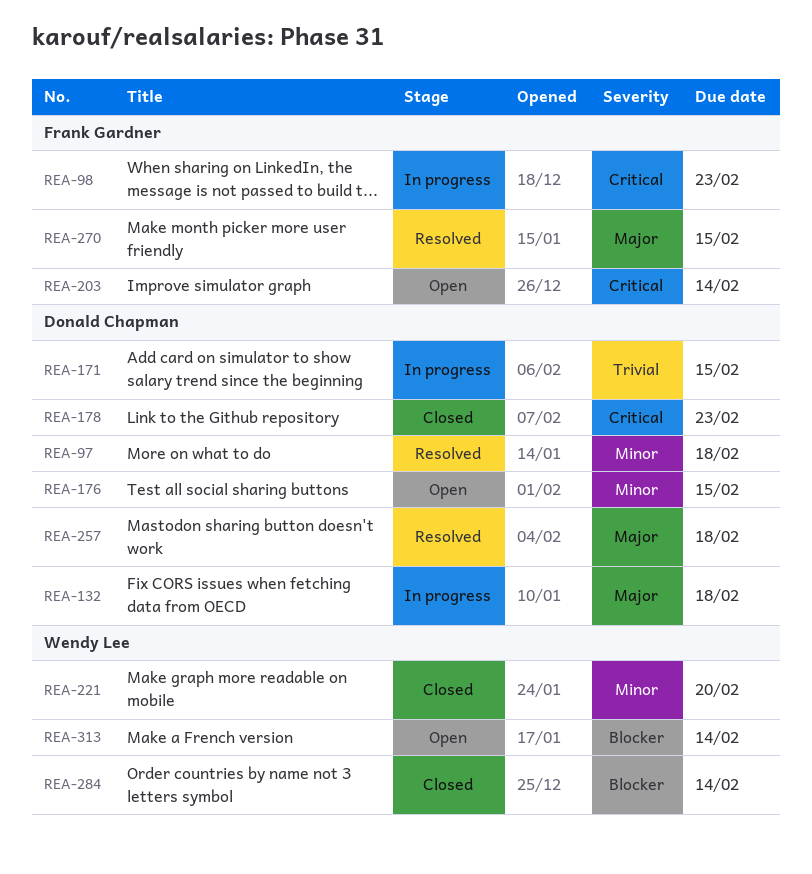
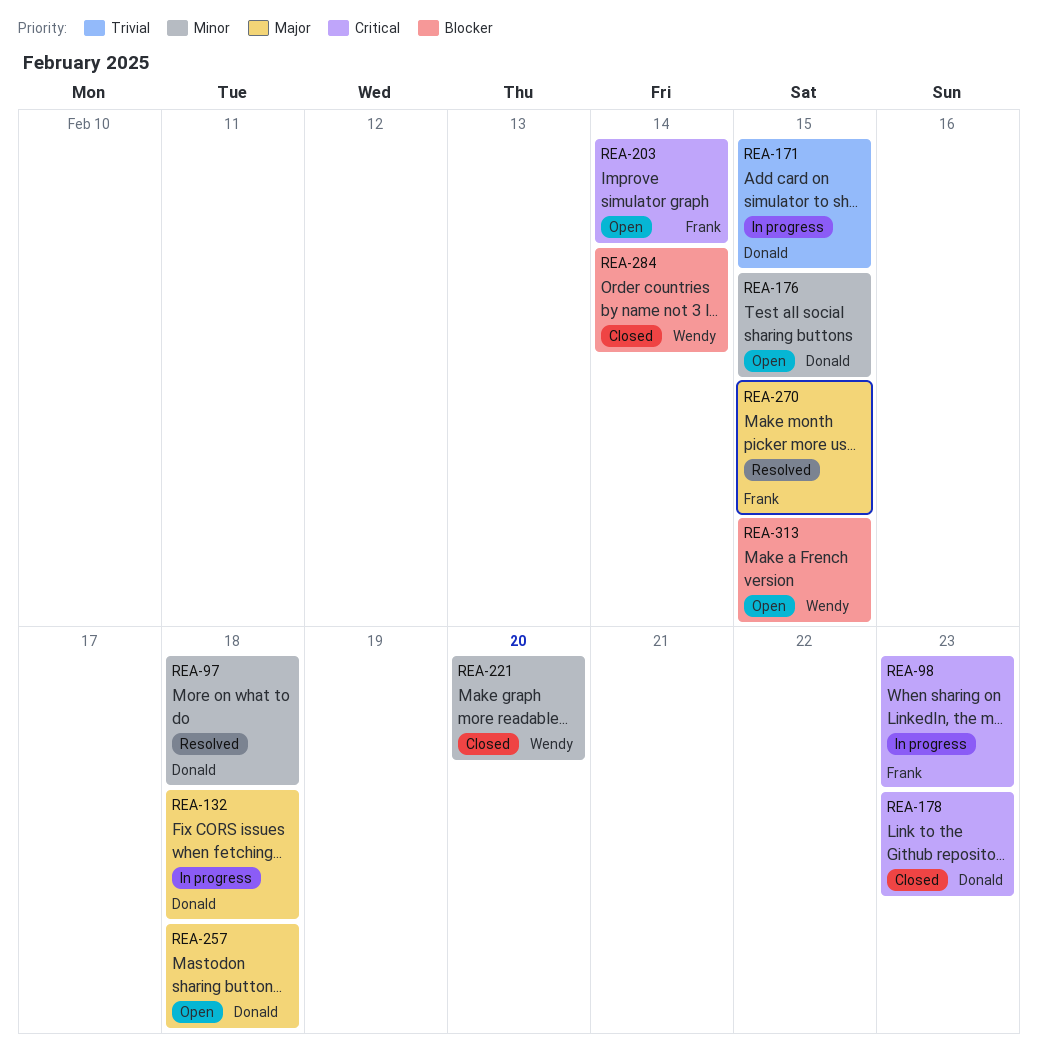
REA-257, status: Resolved -> Open
REA-313, due: Feb 14 -> Feb 15

